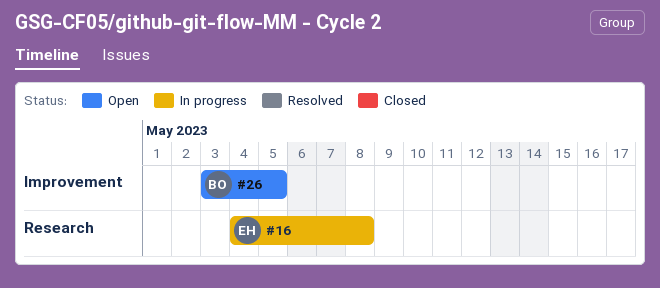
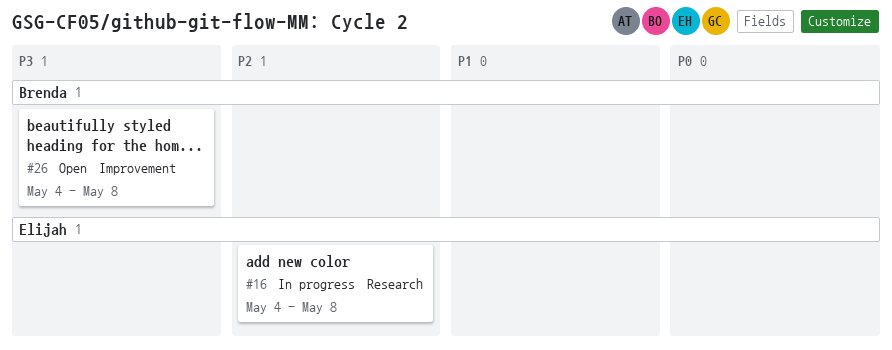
#26, start: May 3 -> May 4
#26, due: May 5 -> May 8

